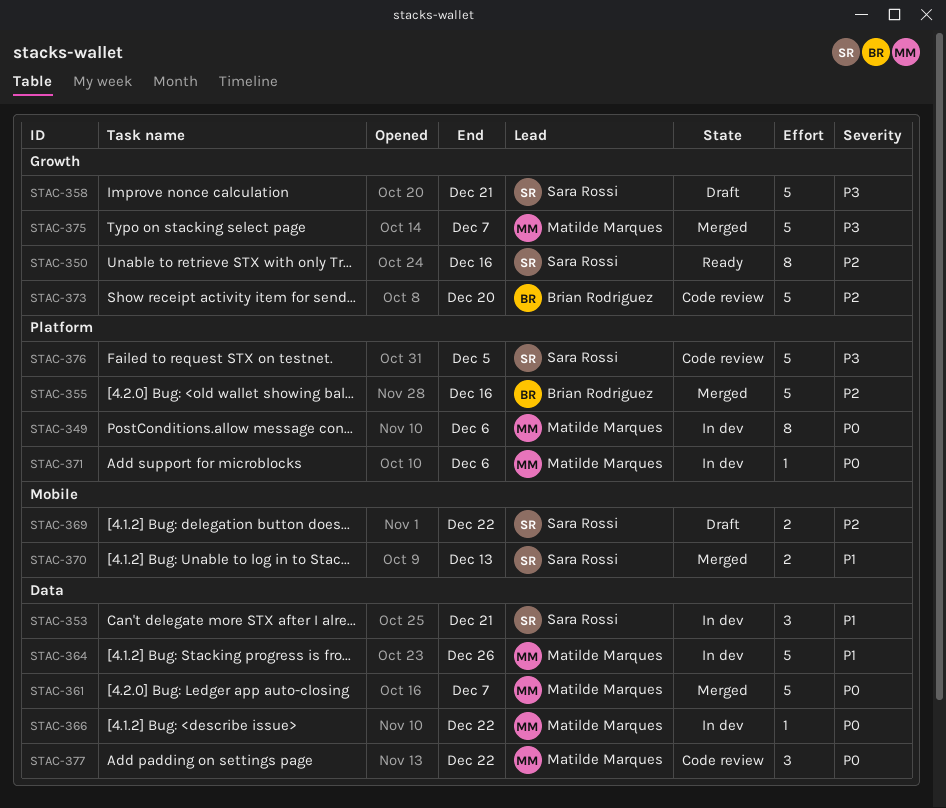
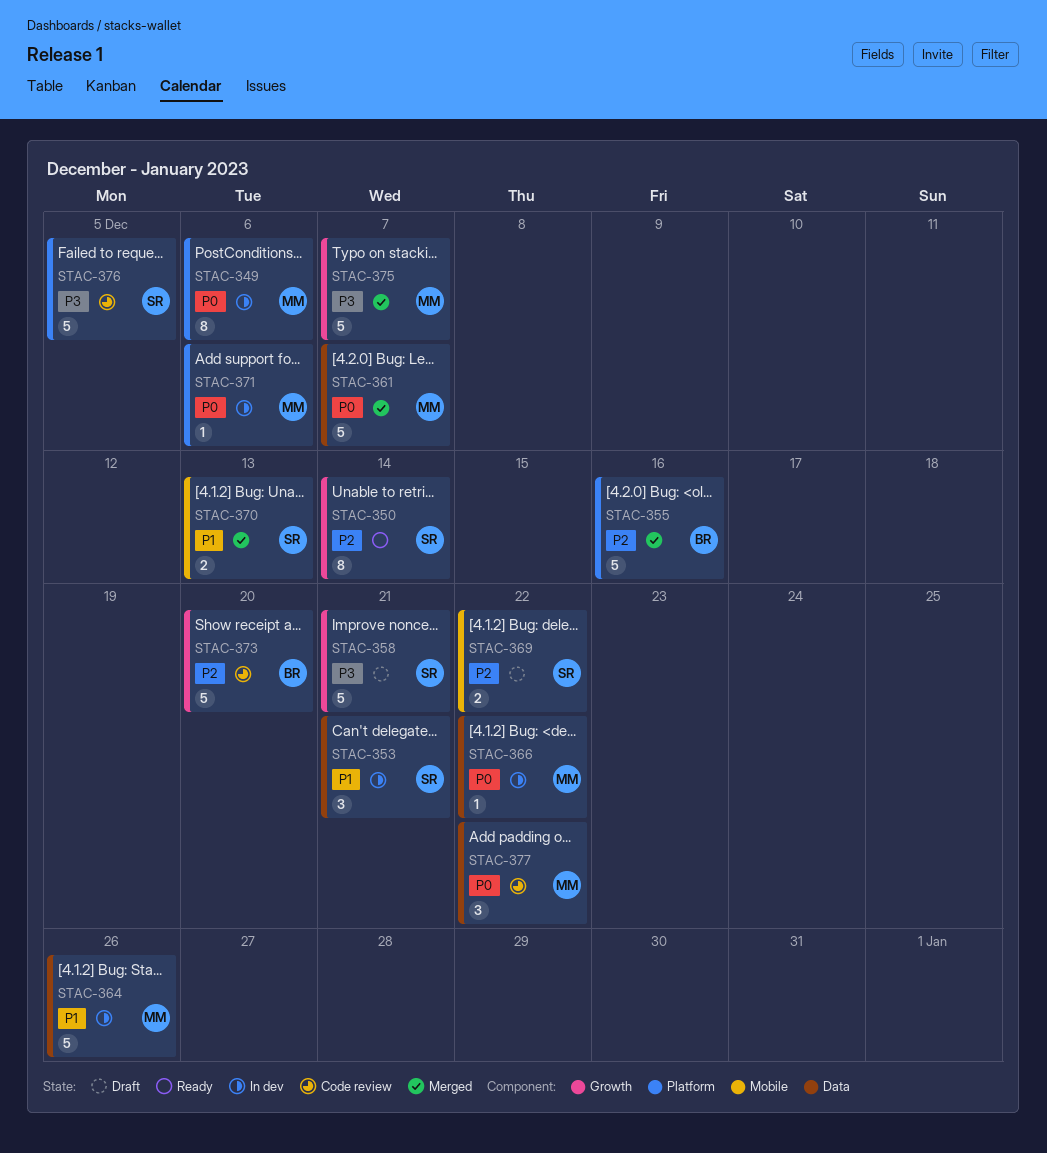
STAC-350, due: Dec 16 -> Dec 14

